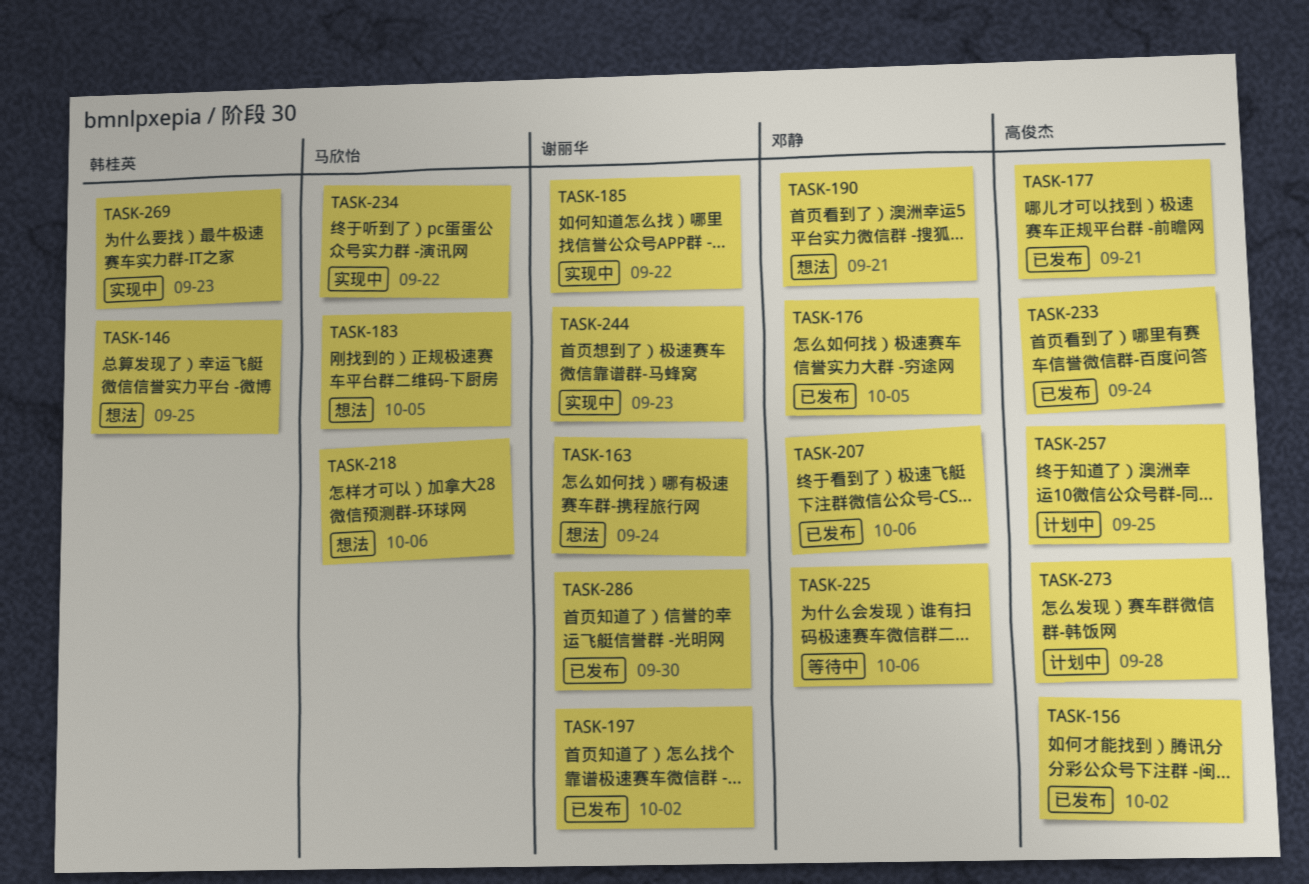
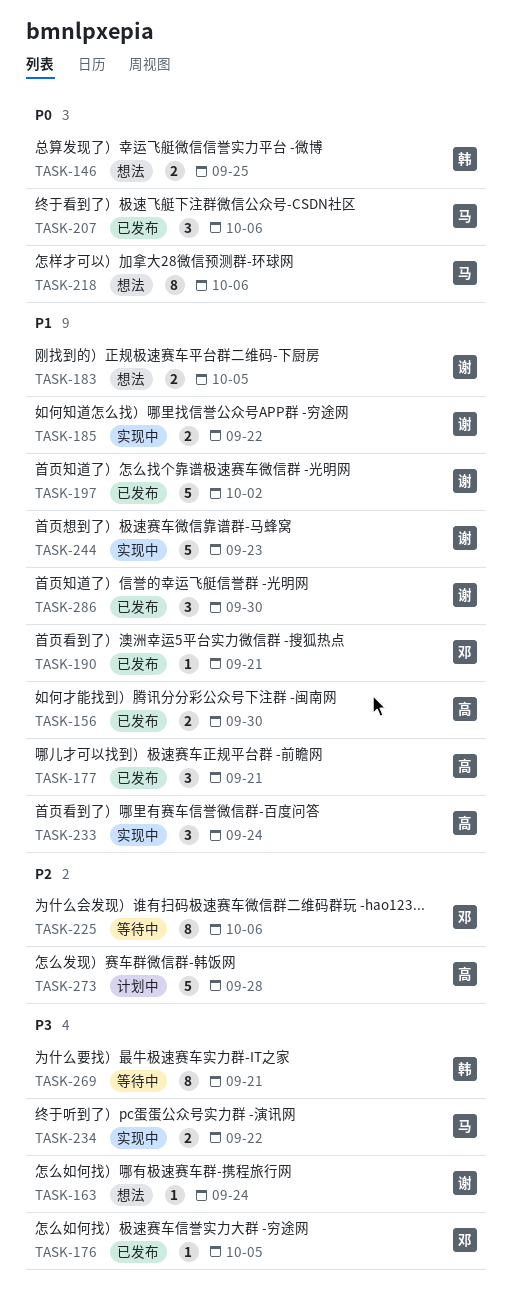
TASK-156, due: Oct 2 -> Sep 30
TASK-183, owner: 马欣怡 -> 谢丽华
TASK-190, status: 想法 -> 已发布
TASK-207, owner: 邓静 -> 马欣怡
TASK-233, status: 已发布 -> 实现中
TASK-257: present -> none
TASK-269, status: 实现中 -> 等待中
TASK-269, due: Sep 23 -> Sep 21

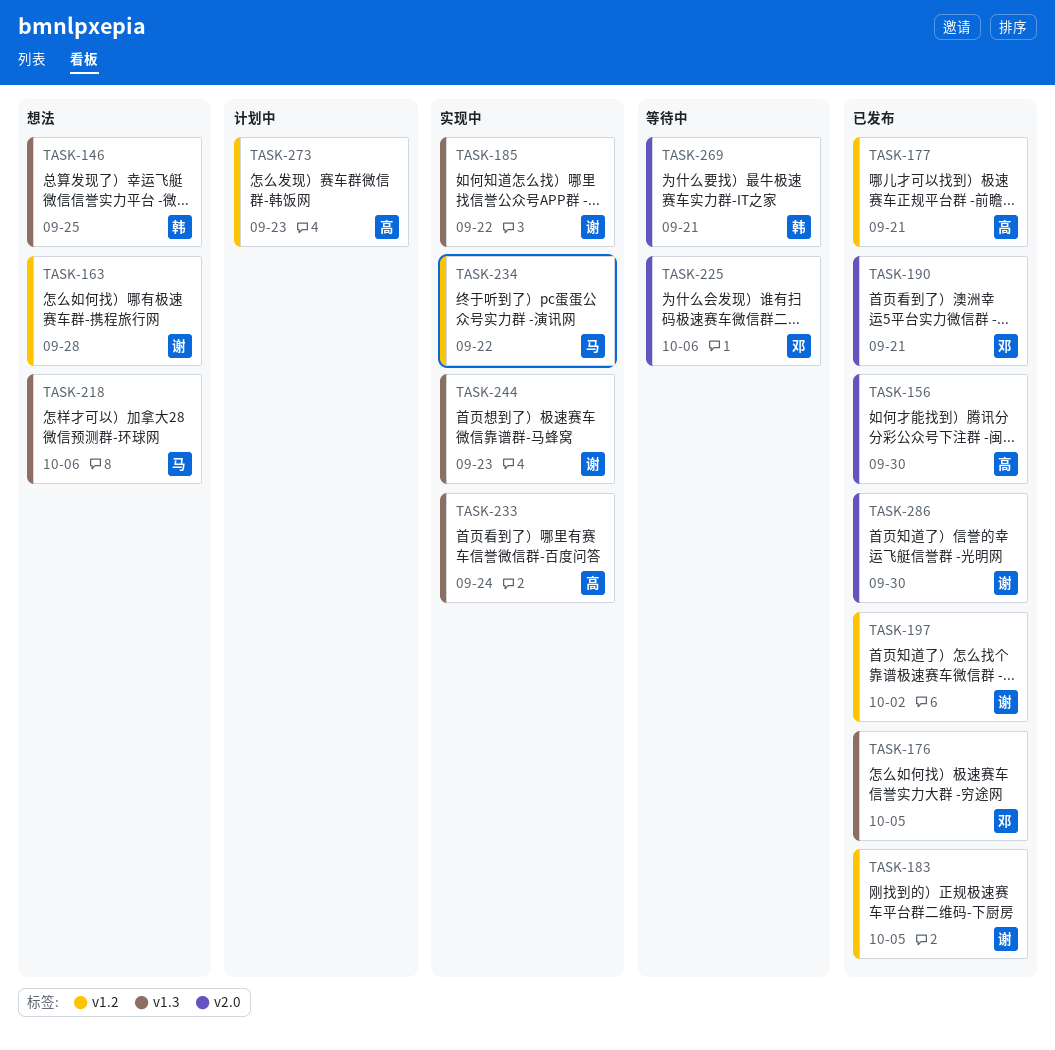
TASK-163, due: Sep 24 -> Sep 28
TASK-183, status: 想法 -> 已发布
TASK-207: present -> none
TASK-273, due: Sep 28 -> Sep 23

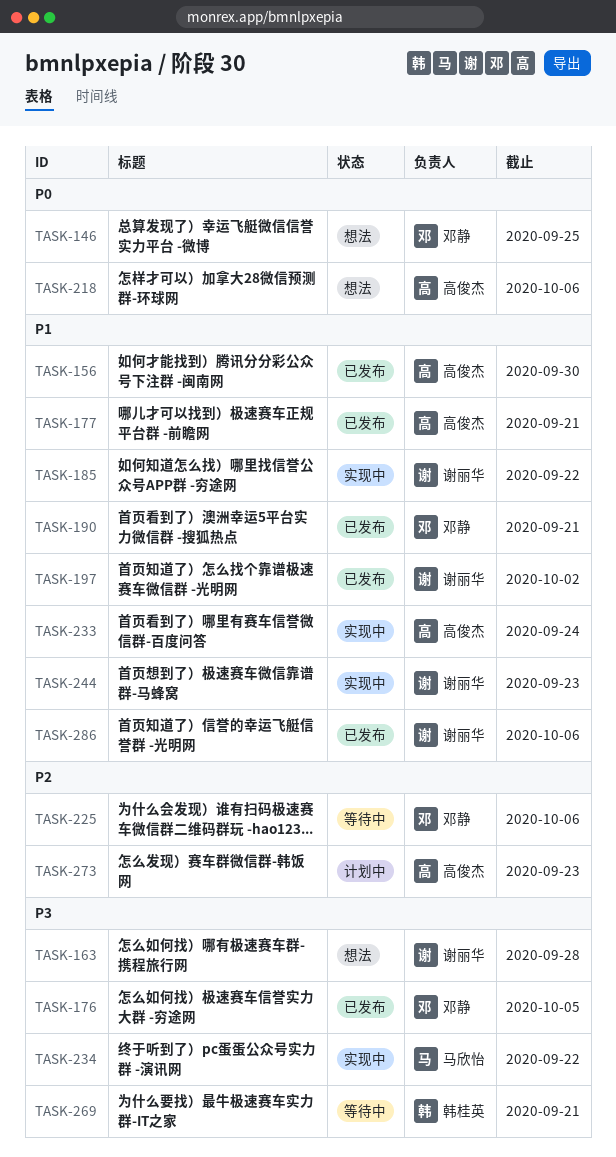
TASK-146, owner: 韩桂英 -> 邓静
TASK-183: present -> none
TASK-218, owner: 马欣怡 -> 高俊杰
TASK-286, due: Sep 30 -> Oct 6

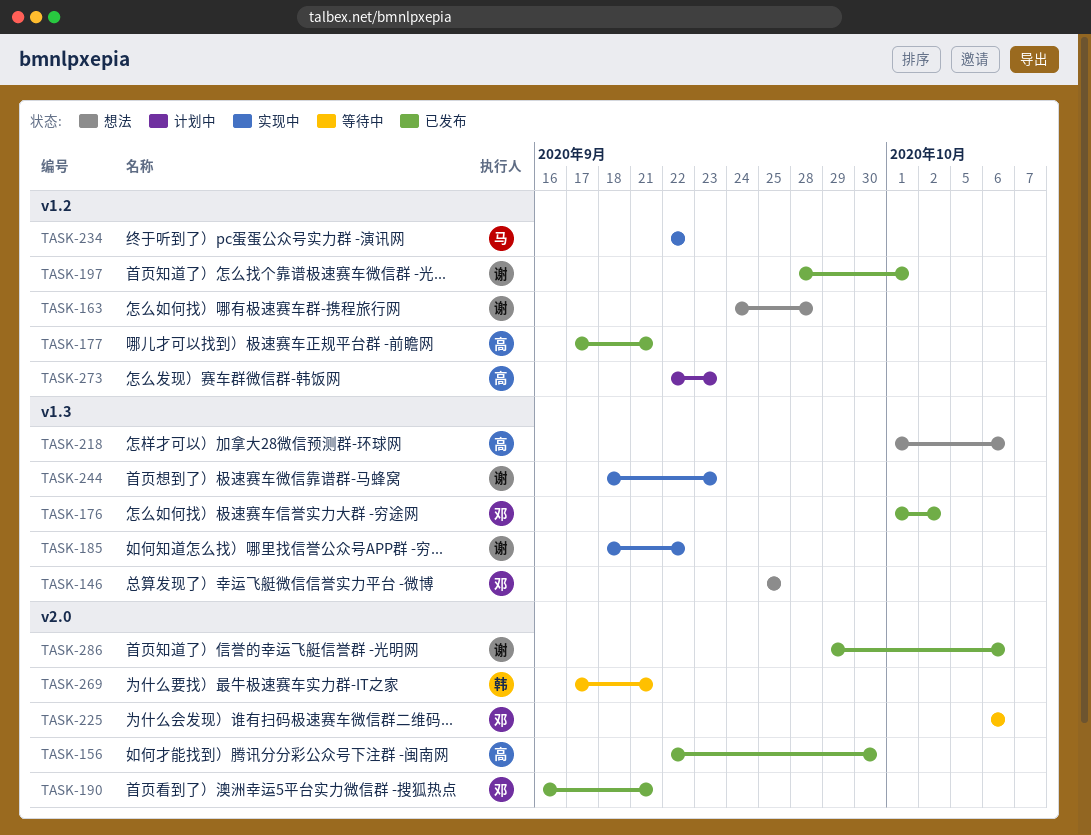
TASK-176, due: Oct 5 -> Oct 2
TASK-197, due: Oct 2 -> Oct 1
TASK-233: present -> none

